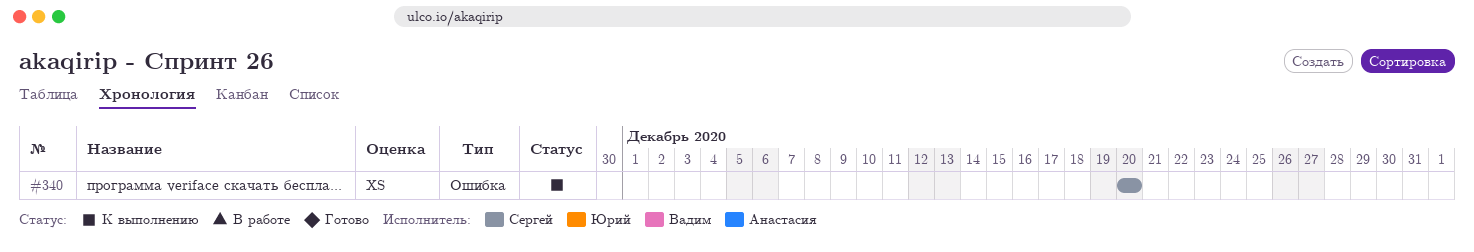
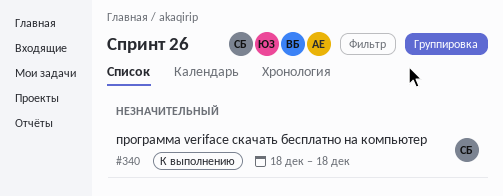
#340, start: Dec 20 -> Dec 18
#340, due: Dec 20 -> Dec 18

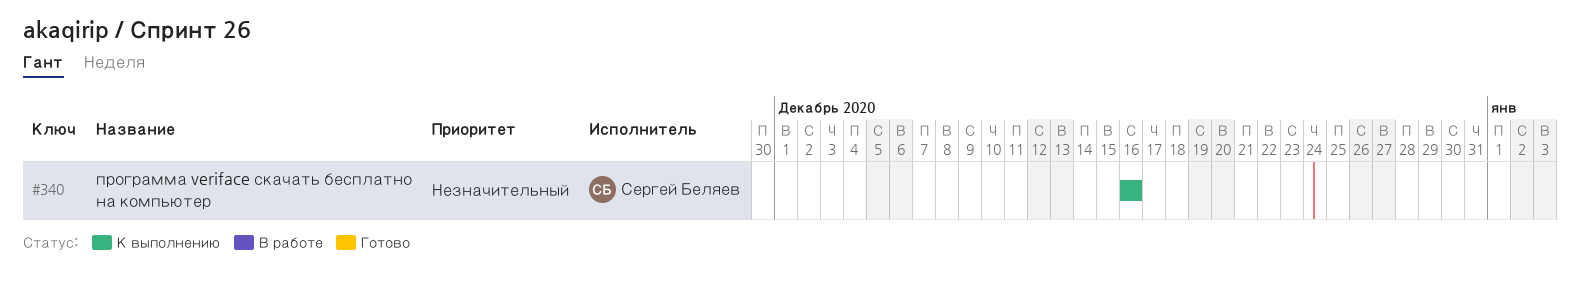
#340, start: Dec 18 -> Dec 16
#340, due: Dec 18 -> Dec 16

